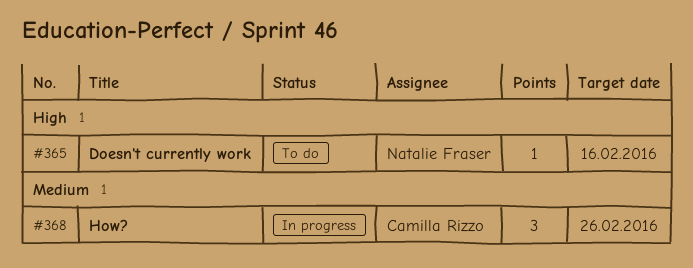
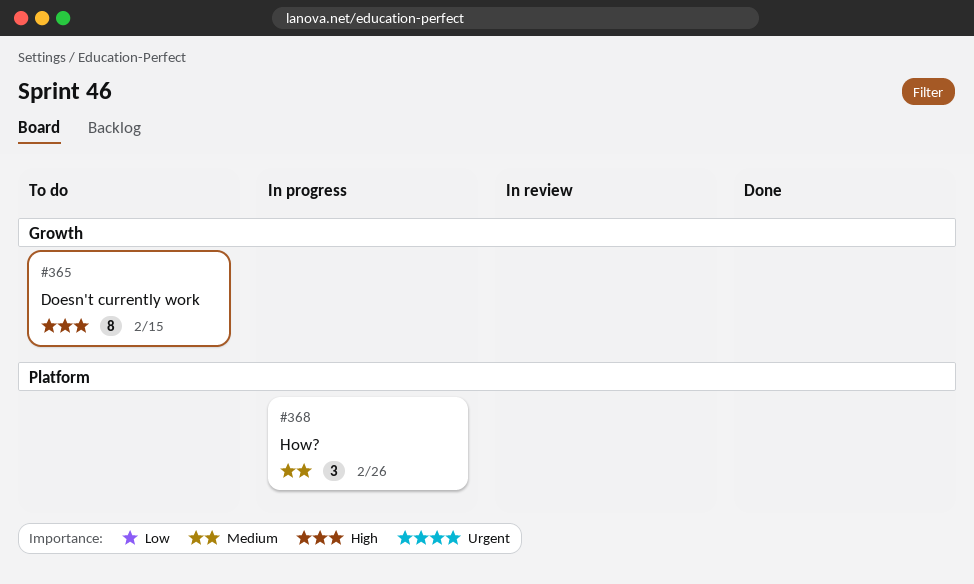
#365, estimate: 1 -> 8
#365, due: Feb 16 -> Feb 15

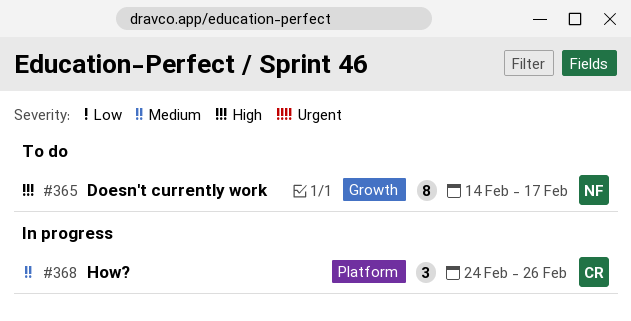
#365, due: Feb 15 -> Feb 17

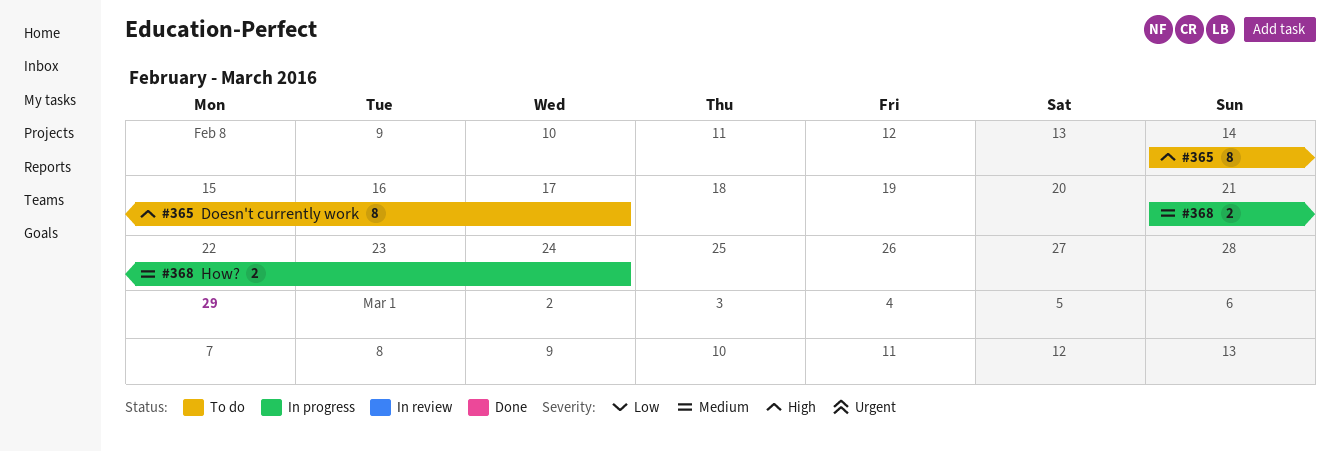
#368, estimate: 3 -> 2
#368, start: Feb 24 -> Feb 21
#368, due: Feb 26 -> Feb 24

